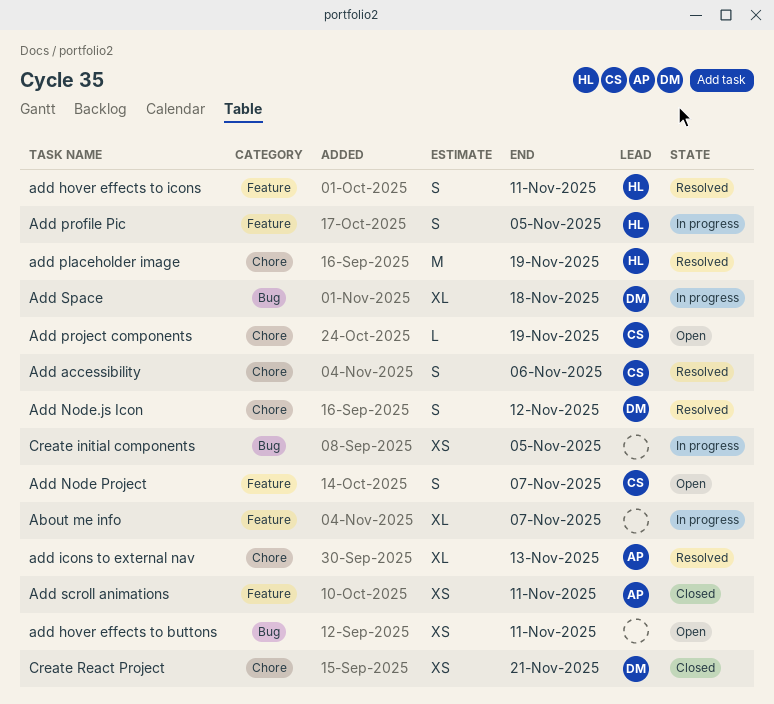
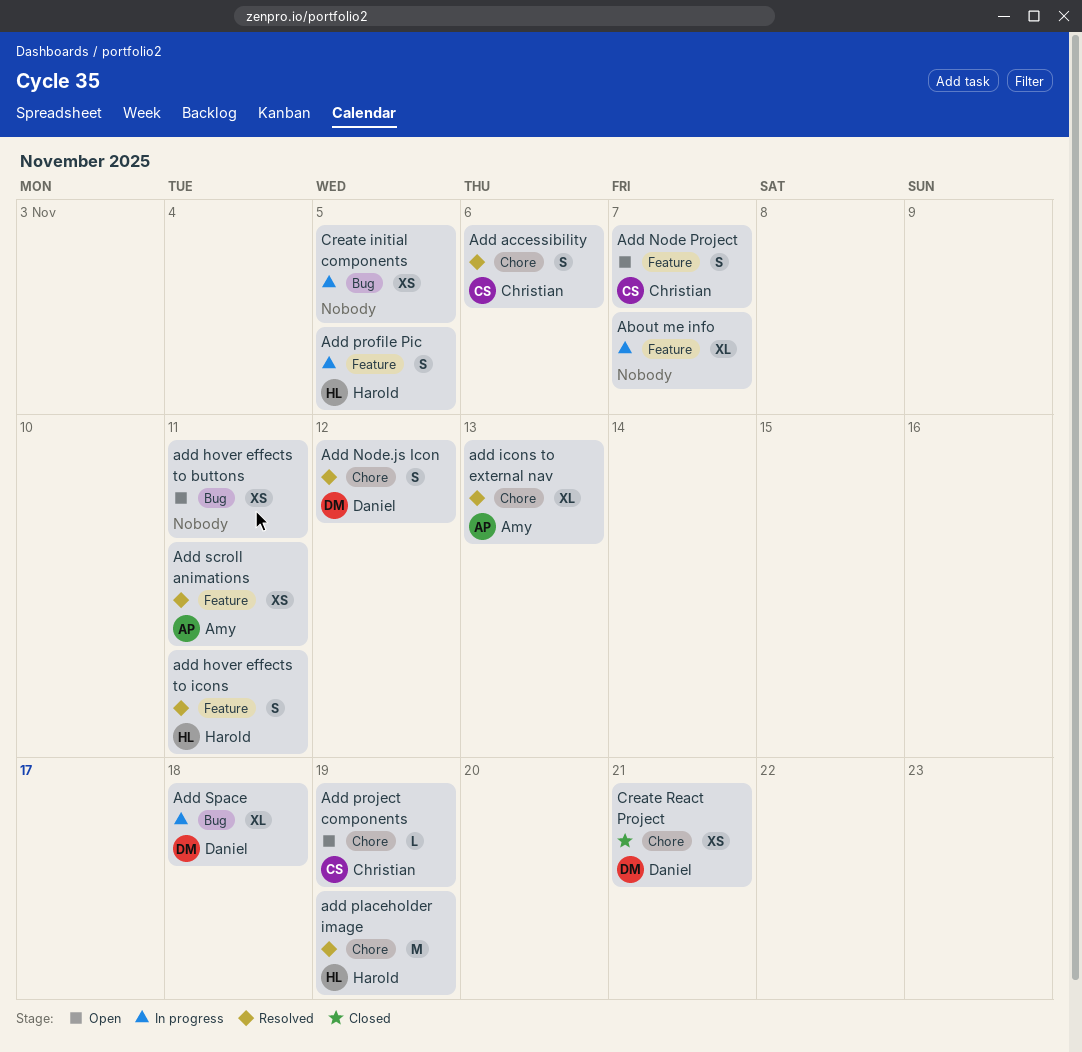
Add scroll animations, status: Closed -> Resolved

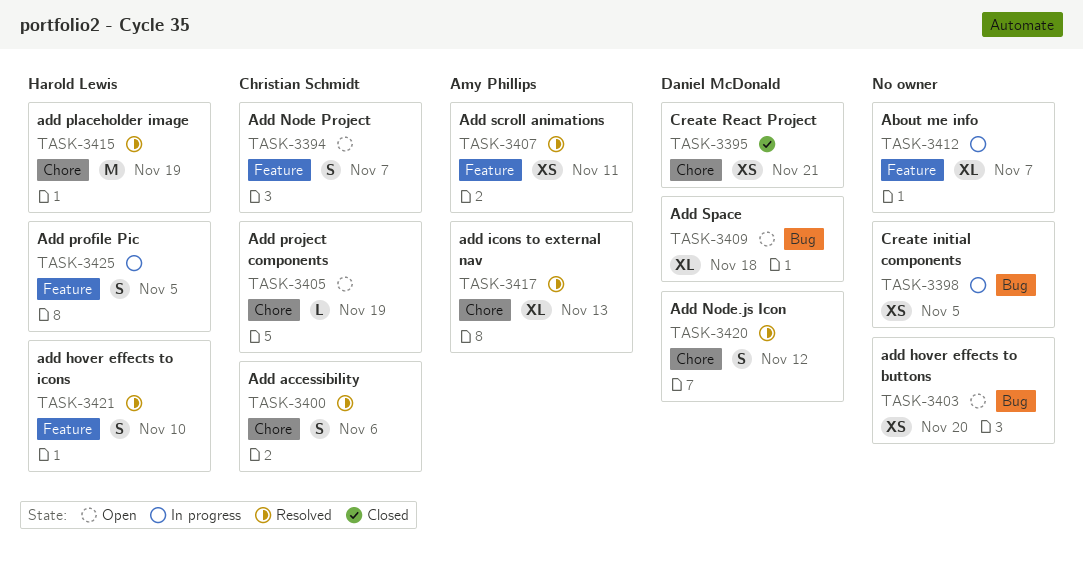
add hover effects to buttons, due: Nov 11 -> Nov 20
add hover effects to icons, due: Nov 11 -> Nov 10
Add Space, status: In progress -> Open

